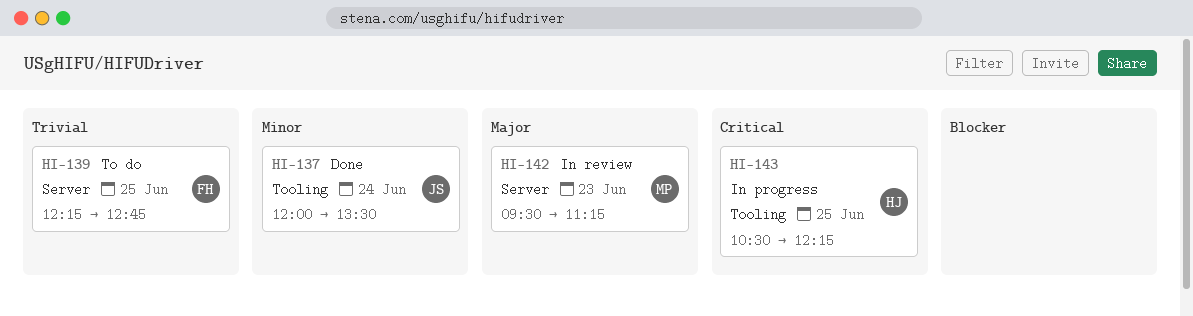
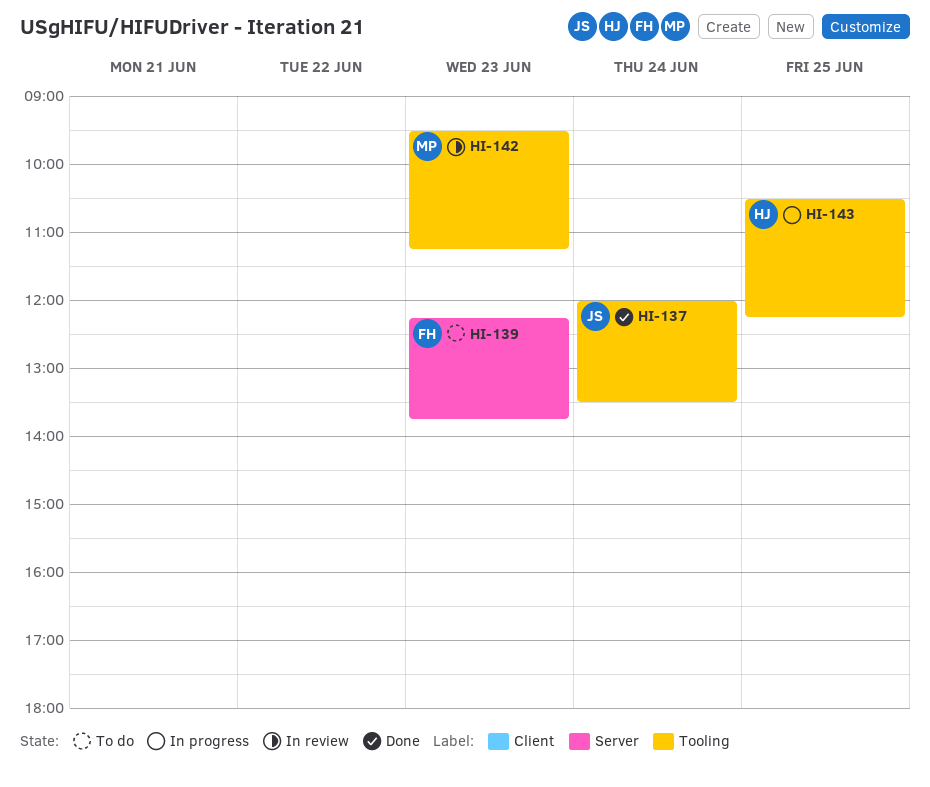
HI-139, day: Jun 25 -> Jun 23
HI-139, ends: 12:45 -> 13:45
HI-142, label: Server -> Tooling

